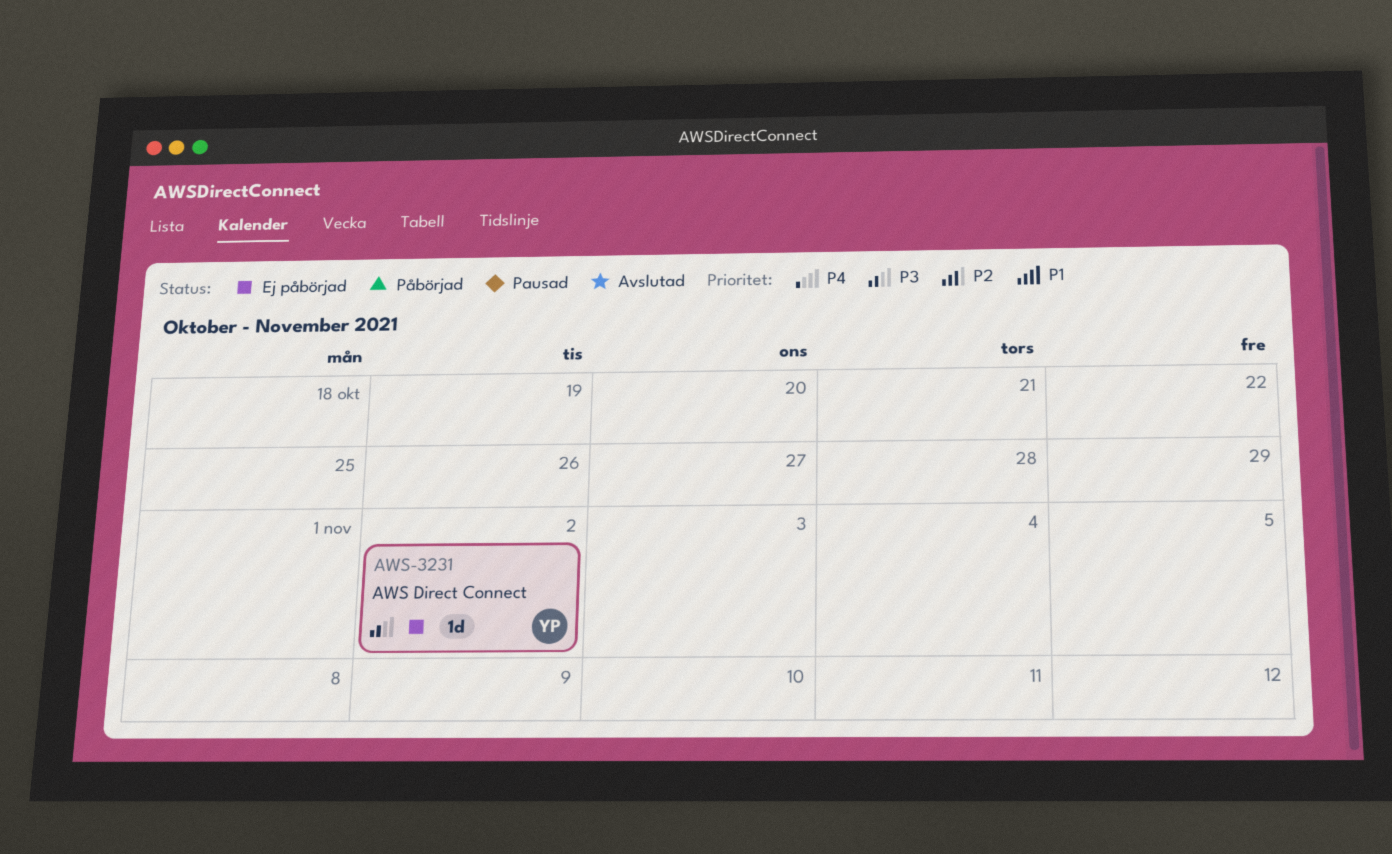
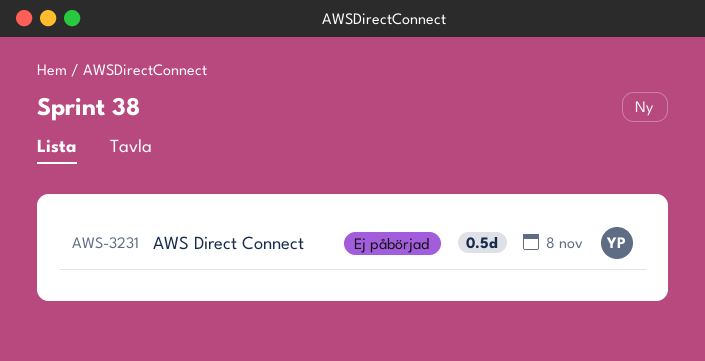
AWS-3231, estimate: 1d -> 0.5d
AWS-3231, due: Nov 2 -> Nov 8

